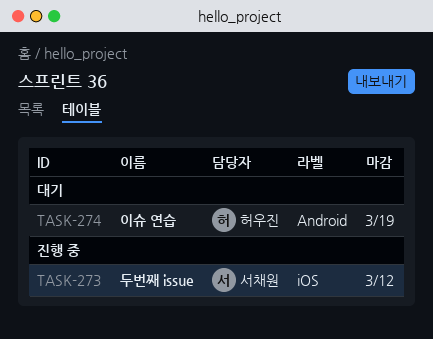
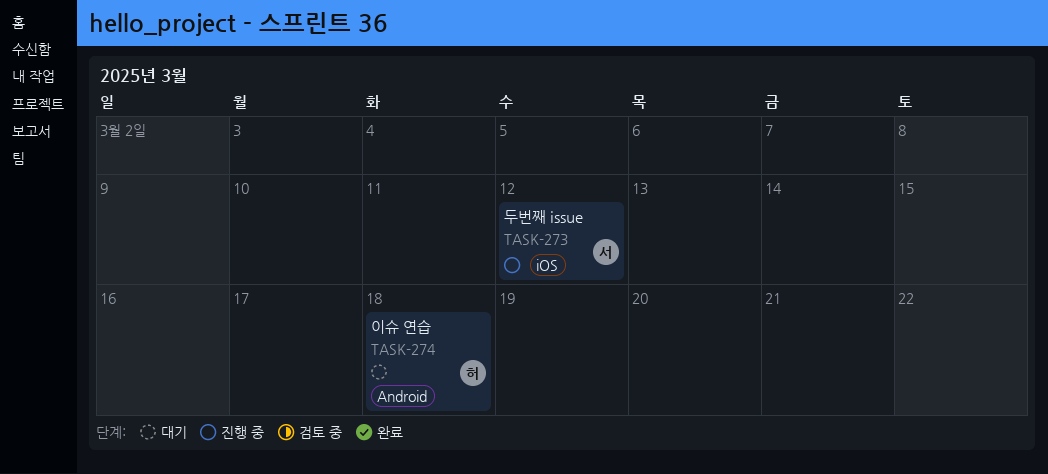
TASK-274, due: Mar 19 -> Mar 18

